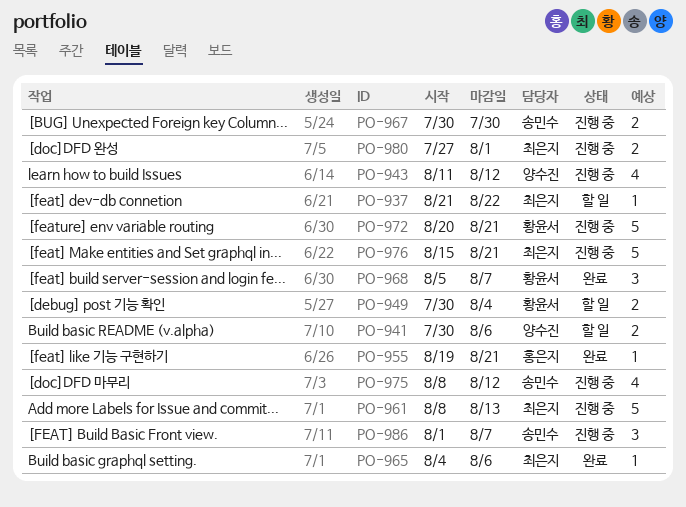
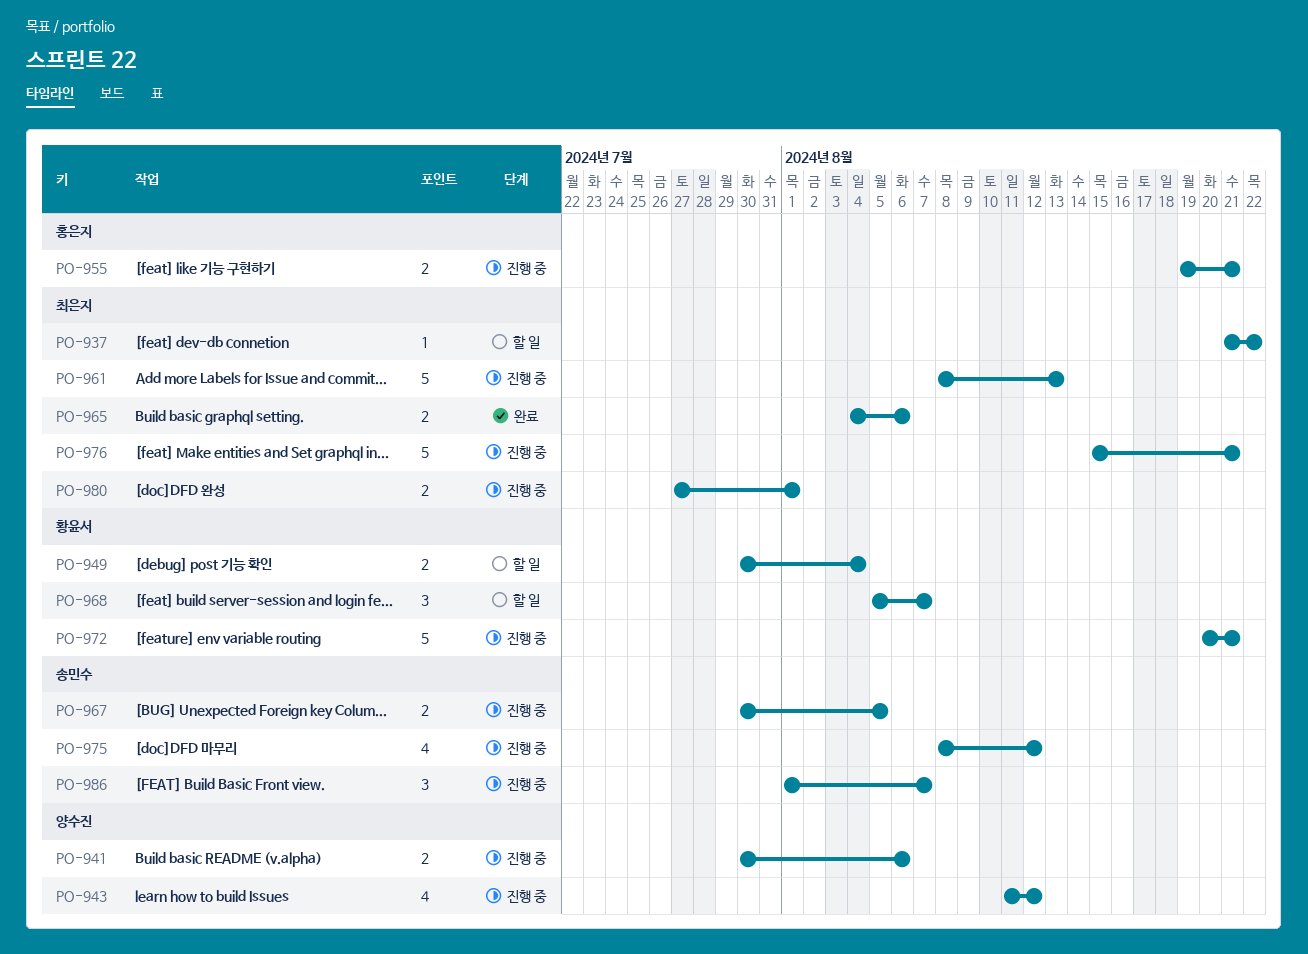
PO-941, status: 할 일 -> 진행 중
PO-955, status: 완료 -> 진행 중
PO-955, estimate: 1 -> 2
PO-965, estimate: 1 -> 2
PO-967, due: Jul 30 -> Aug 5
PO-968, status: 완료 -> 할 일

